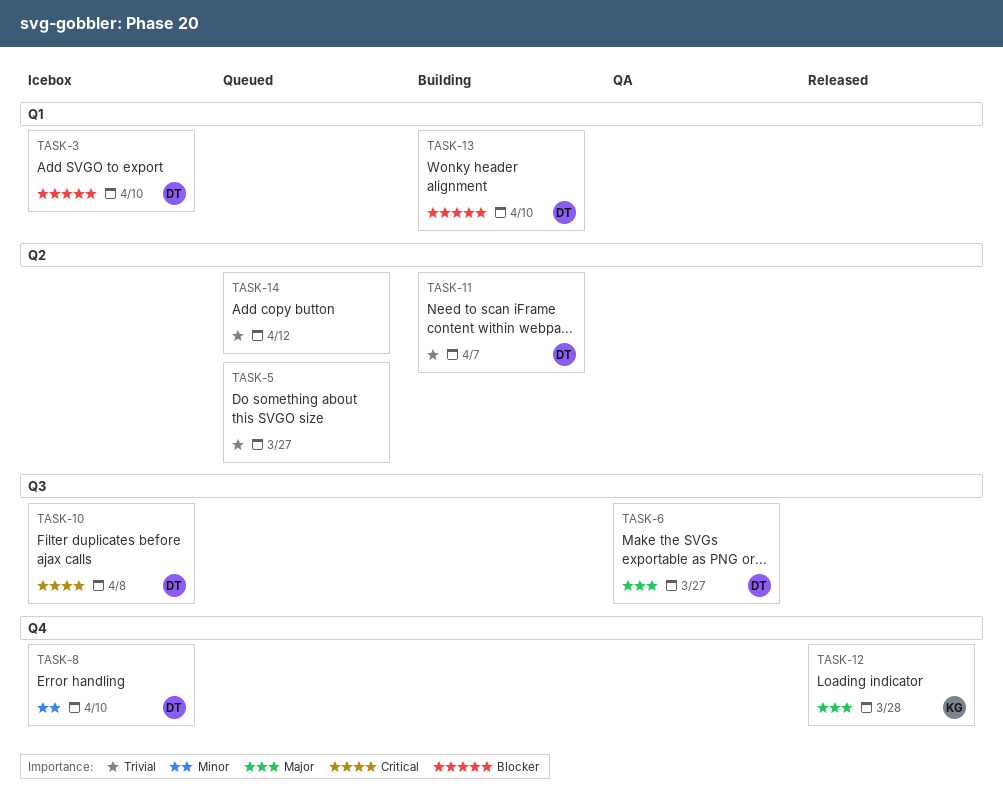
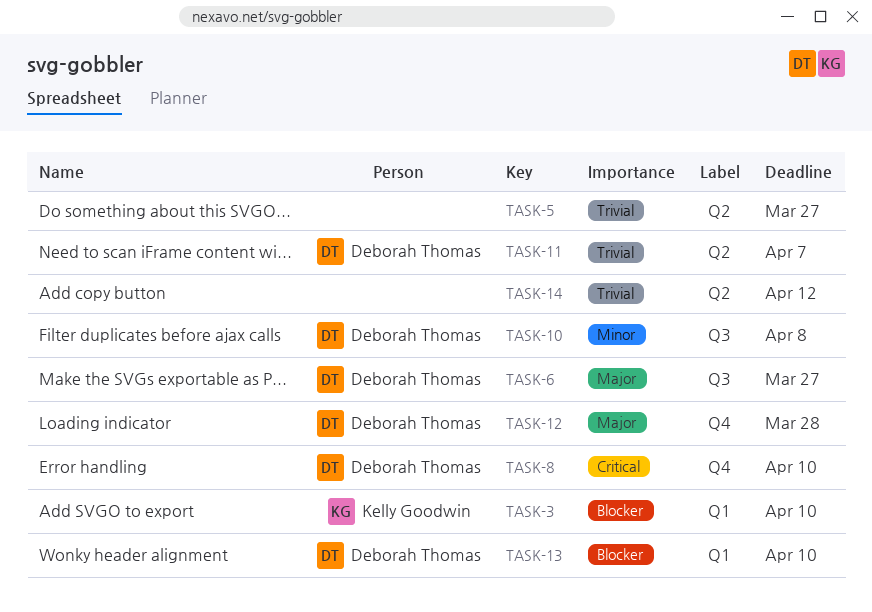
TASK-3, owner: Deborah Thomas -> Kelly Goodwin
TASK-8, priority: Minor -> Critical
TASK-10, priority: Critical -> Minor
TASK-12, owner: Kelly Goodwin -> Deborah Thomas

